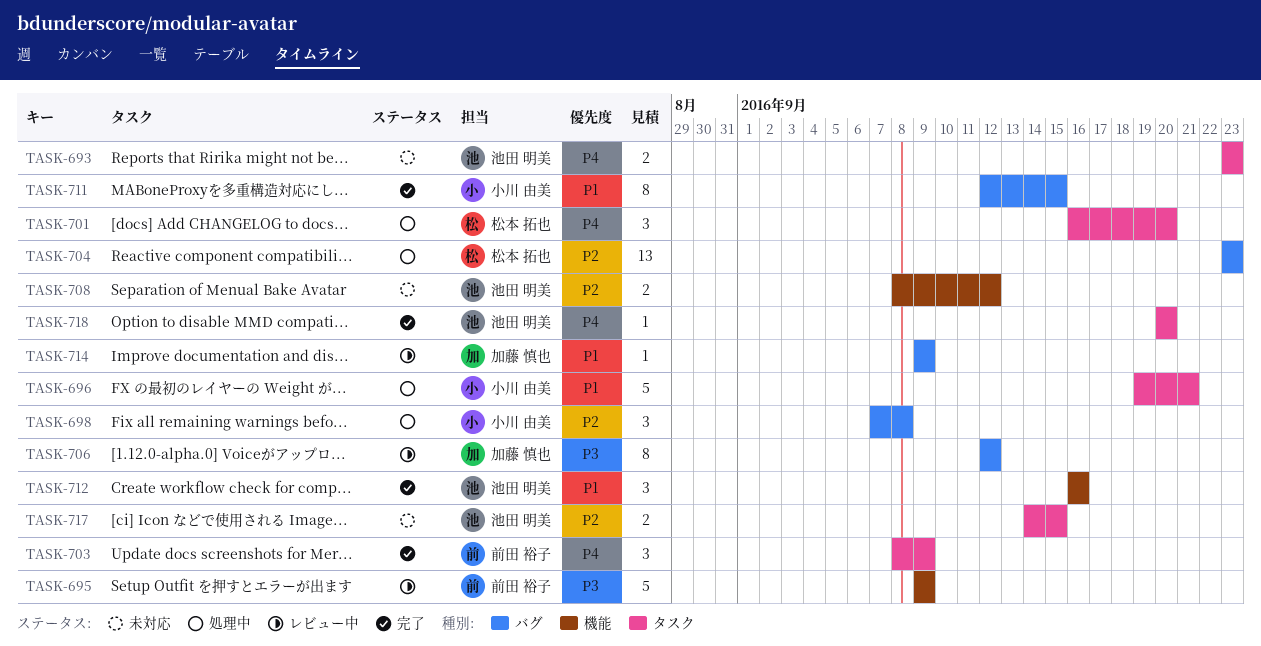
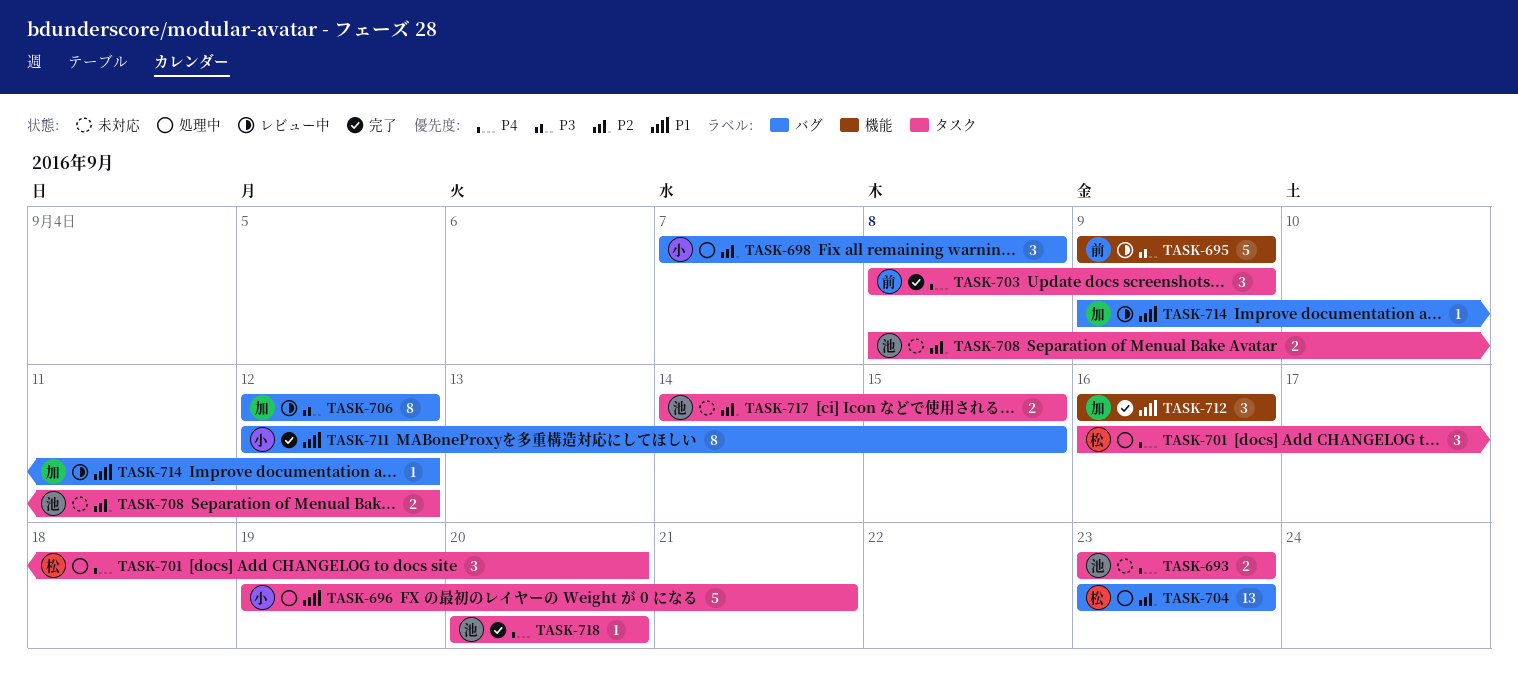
TASK-708, label: 機能 -> タスク
TASK-712, owner: 池田 明美 -> 加藤 慎也
TASK-714, due: Sep 9 -> Sep 12

